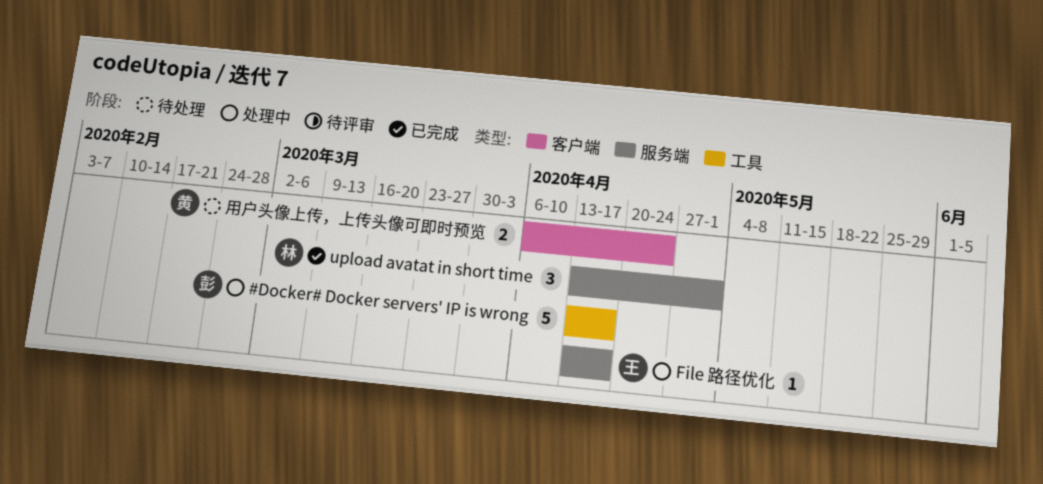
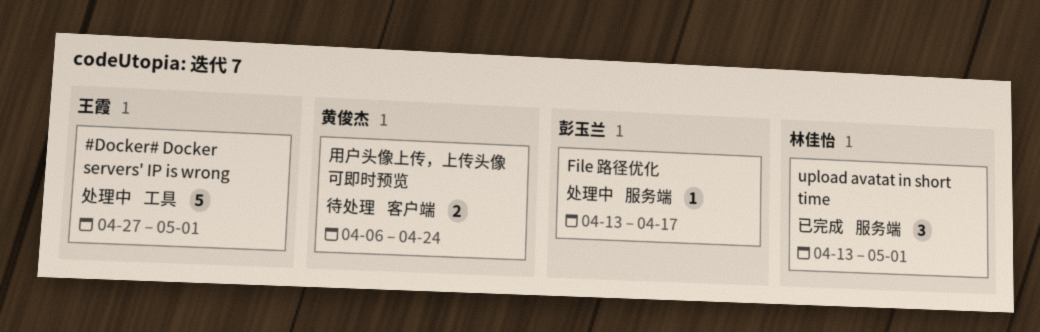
#Docker# Docker servers' IP is wrong, owner: 彭玉兰 -> 王霞
#Docker# Docker servers' IP is wrong, start: Apr 13 -> Apr 27
#Docker# Docker servers' IP is wrong, due: Apr 17 -> May 1
File 路径优化, owner: 王霞 -> 彭玉兰

